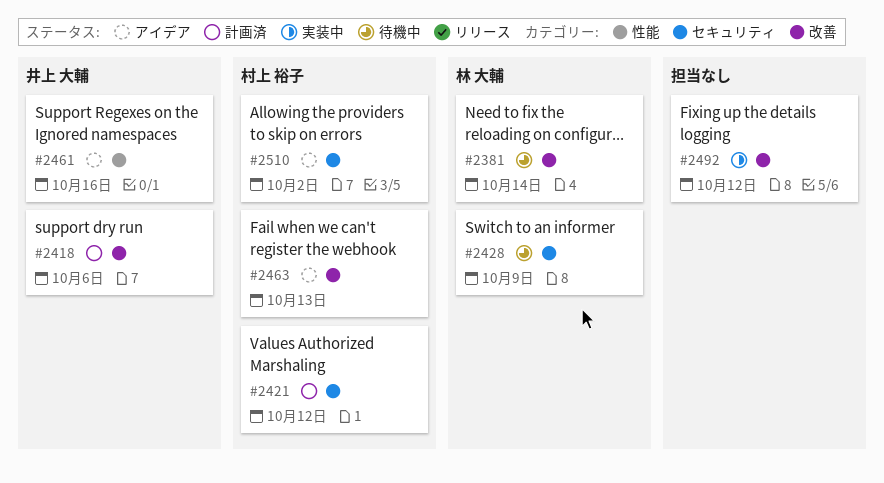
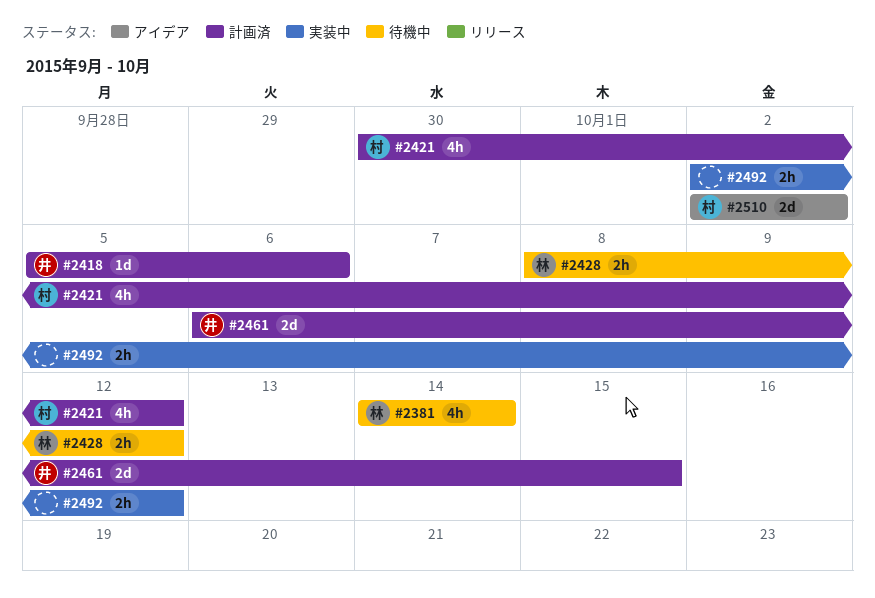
#2428, due: Oct 9 -> Oct 12
#2461, status: アイデア -> 計画済
#2461, due: Oct 16 -> Oct 15
#2463: present -> none

